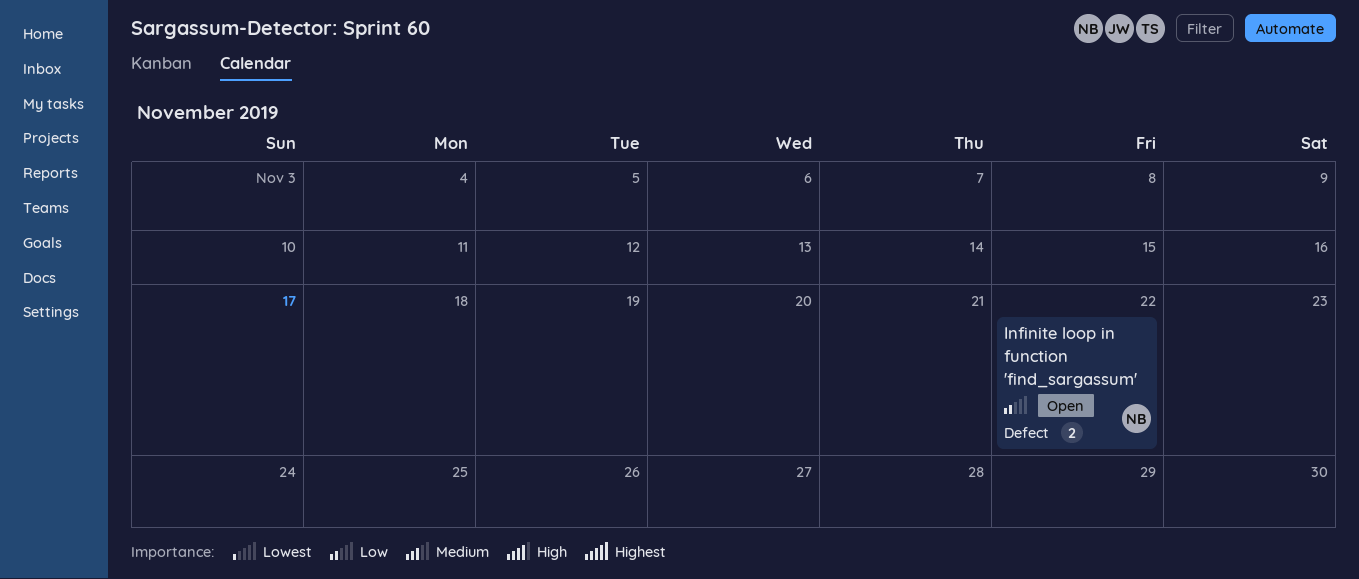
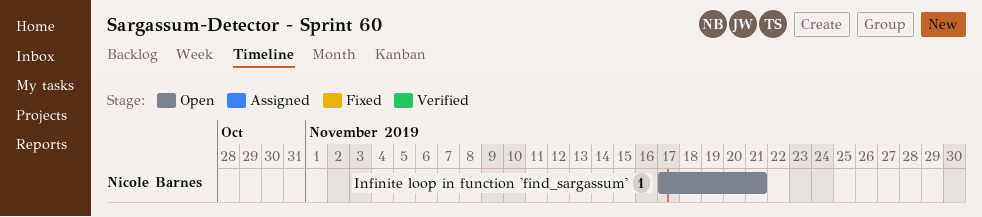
Infinite loop in function 'find_sargassum', estimate: 2 -> 1
Infinite loop in function 'find_sargassum', due: Nov 22 -> Nov 21

